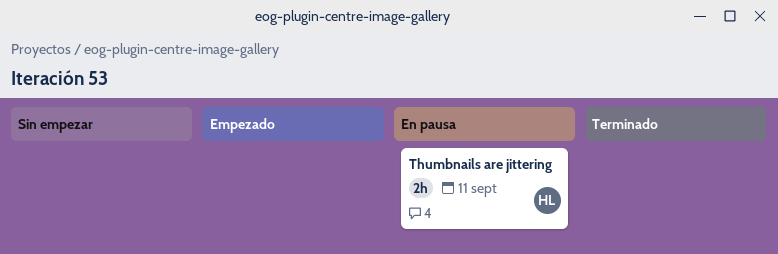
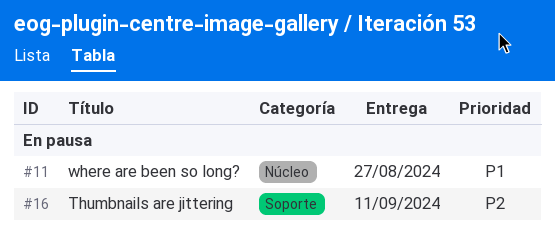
where are been so long?: none -> present

